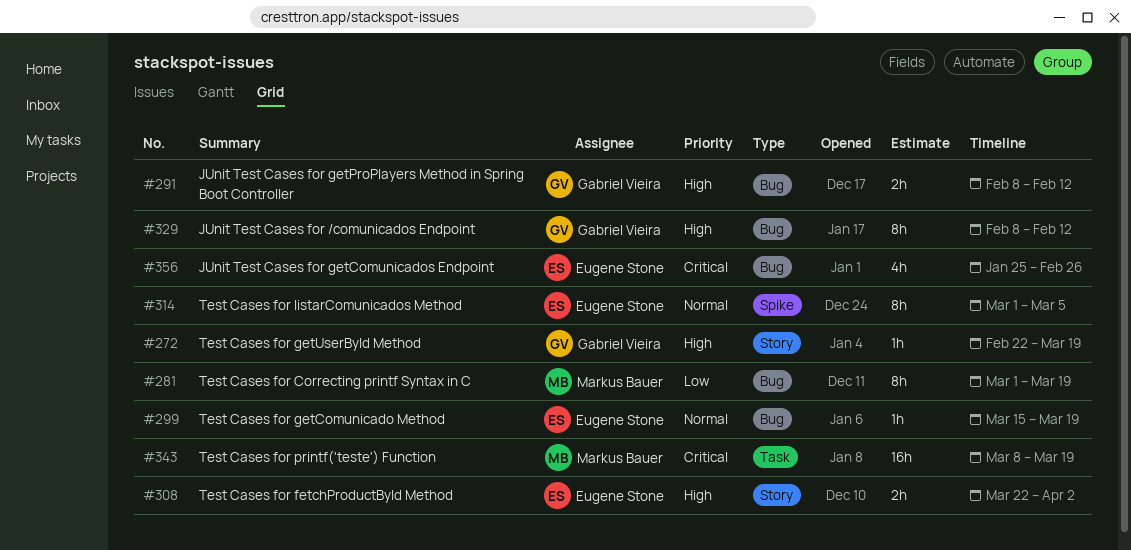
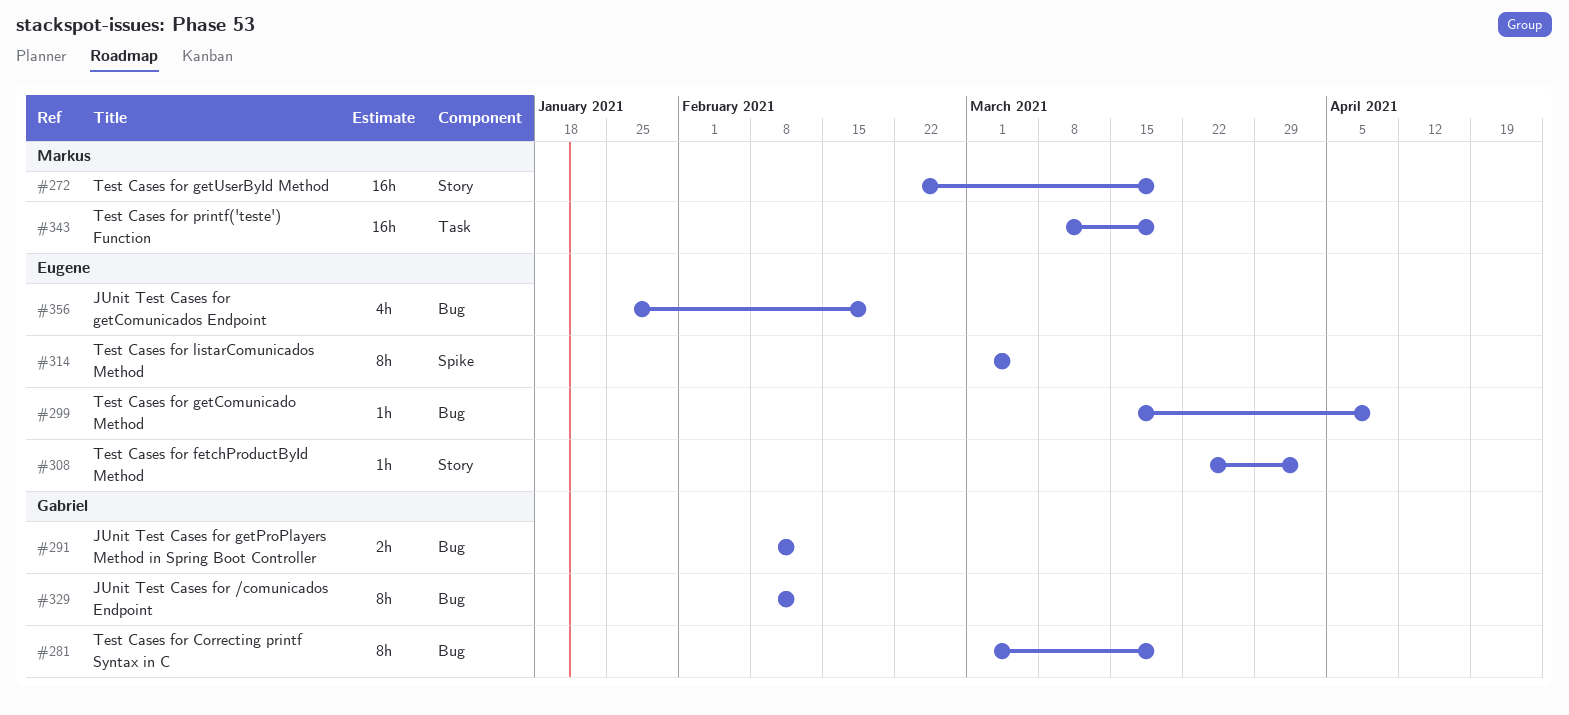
#272, owner: Gabriel Vieira -> Markus Bauer
#272, estimate: 1h -> 16h
#281, owner: Markus Bauer -> Gabriel Vieira
#299, due: Mar 19 -> Apr 9
#308, estimate: 2h -> 1h
#356, due: Feb 26 -> Feb 19

